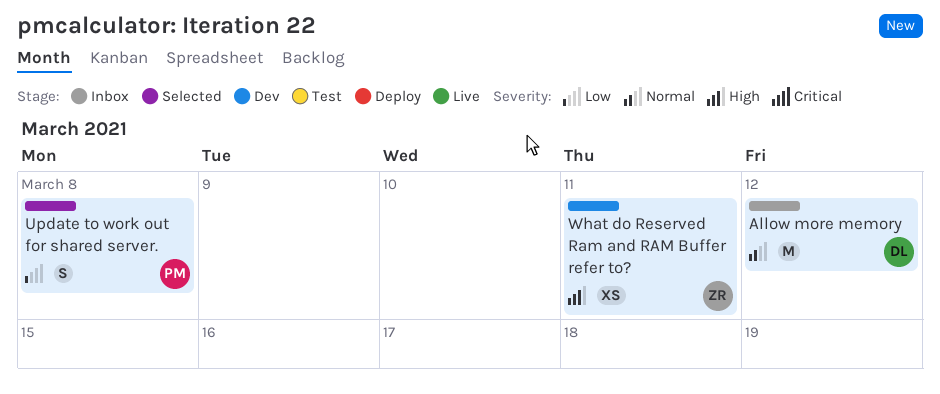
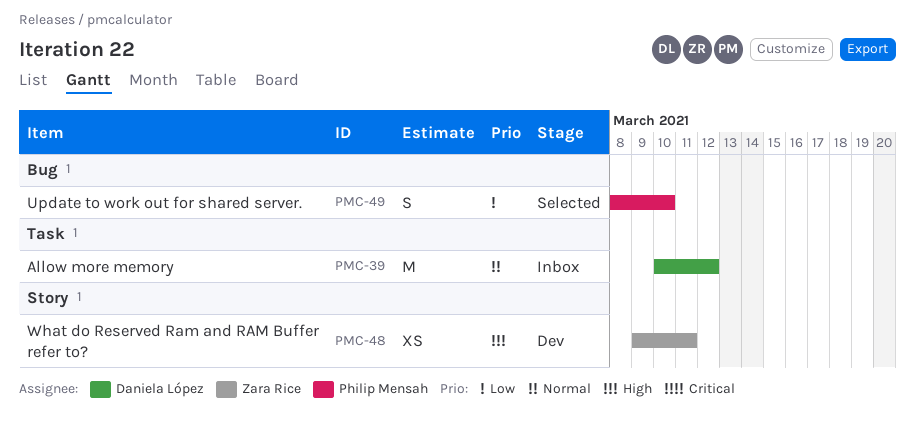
Update to work out for shared server., due: Mar 8 -> Mar 10

